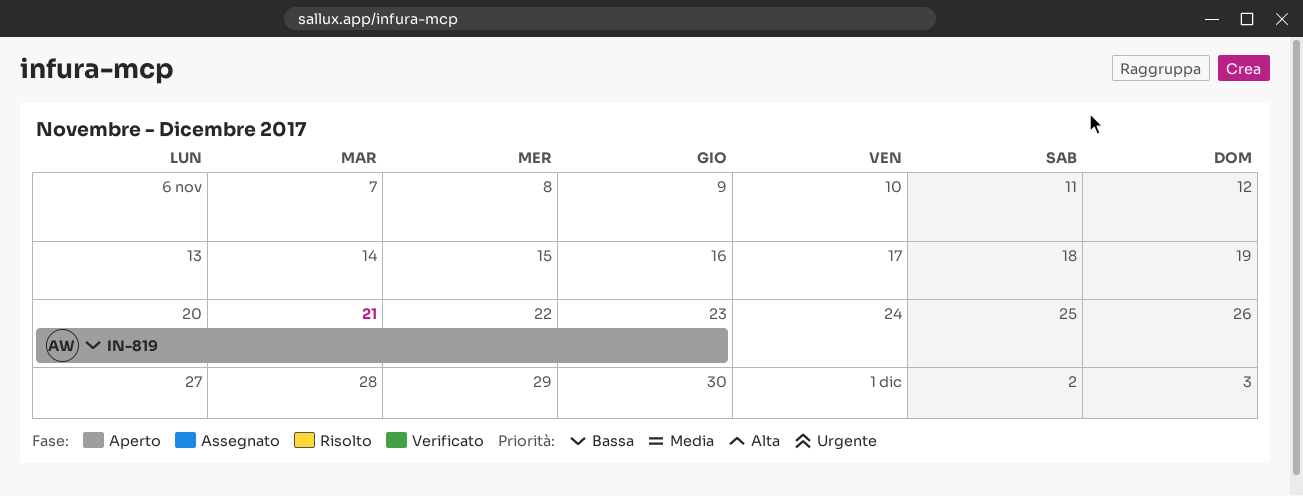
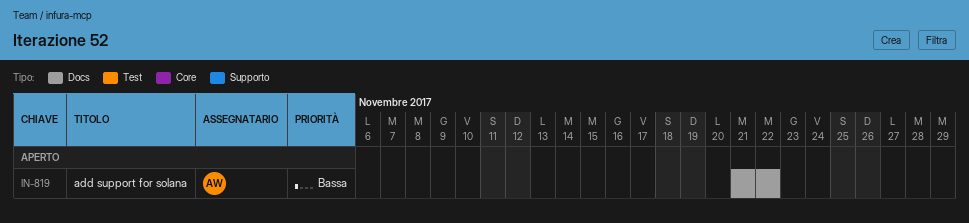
IN-819, start: Nov 20 -> Nov 21
IN-819, due: Nov 23 -> Nov 22

